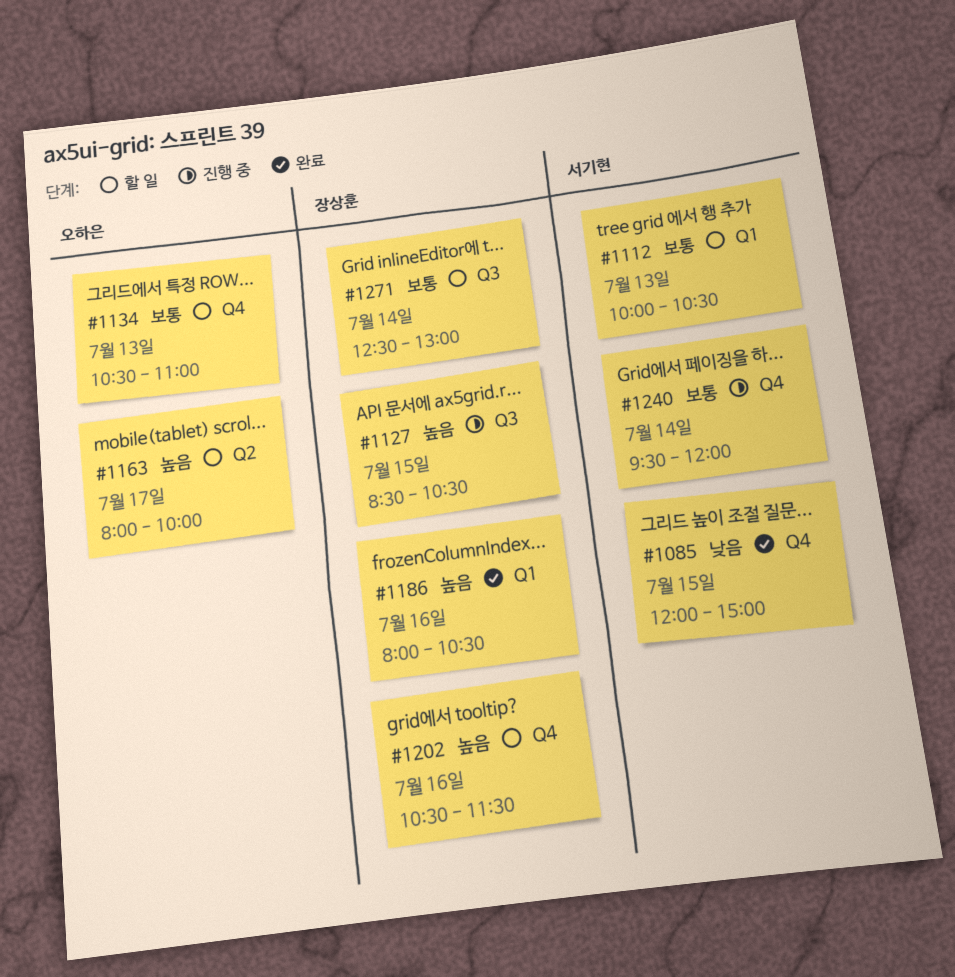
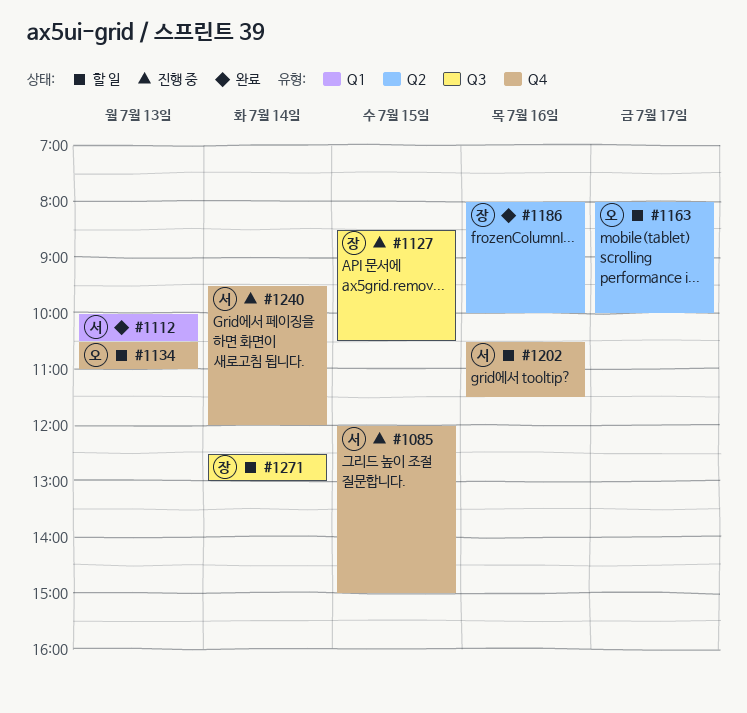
#1085, status: 완료 -> 진행 중
#1112, status: 할 일 -> 완료
#1186, label: Q1 -> Q2
#1186, ends: 10:30 -> 10:00
#1202, owner: 장상훈 -> 서기현

